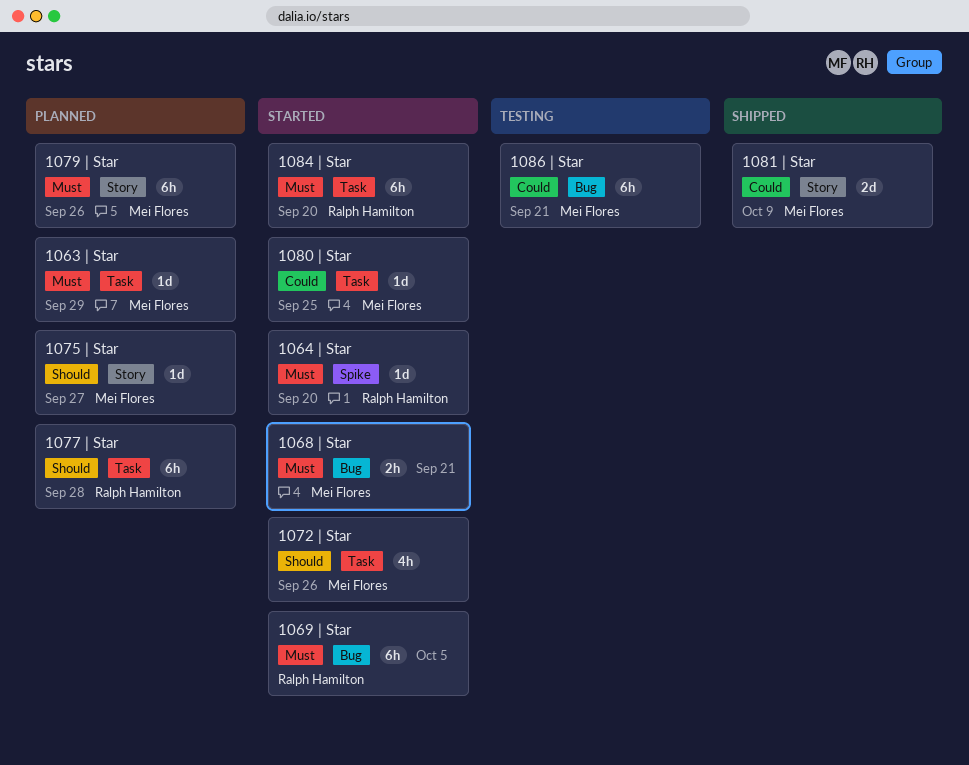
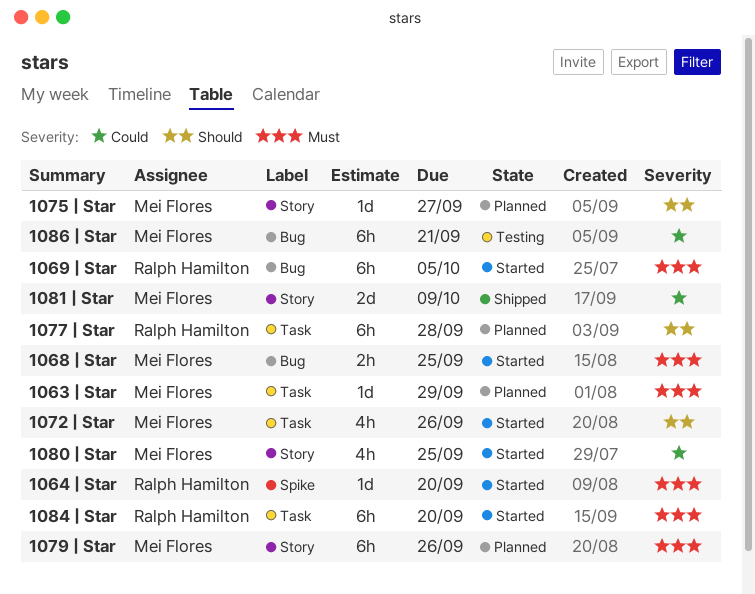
1068 | Star, due: Sep 21 -> Sep 25
1080 | Star, label: Task -> Story
1080 | Star, estimate: 1d -> 4h

